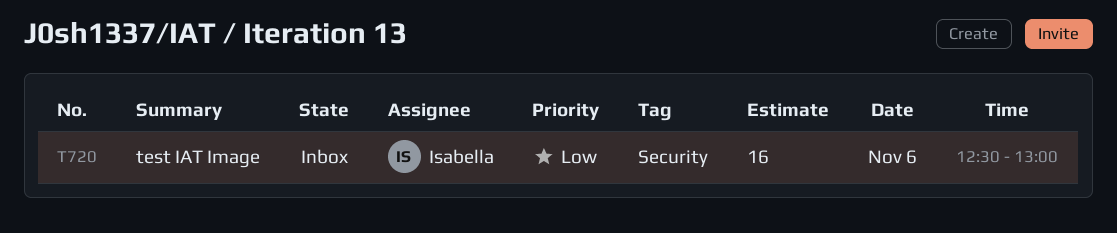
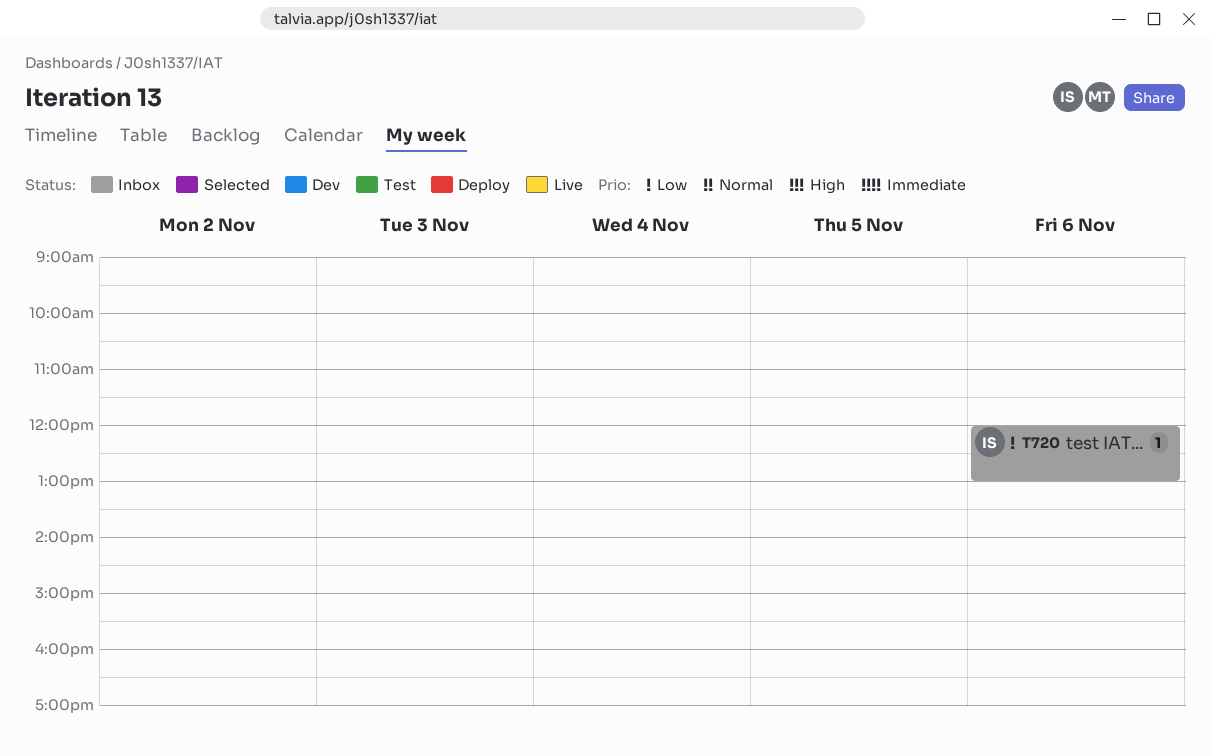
T720, estimate: 16 -> 1
T720, begins: 12:30 -> 12:00

